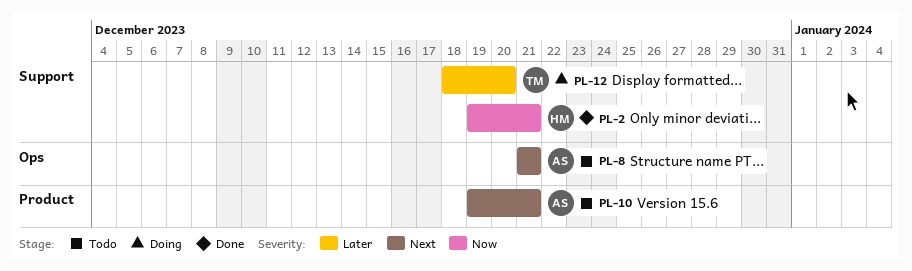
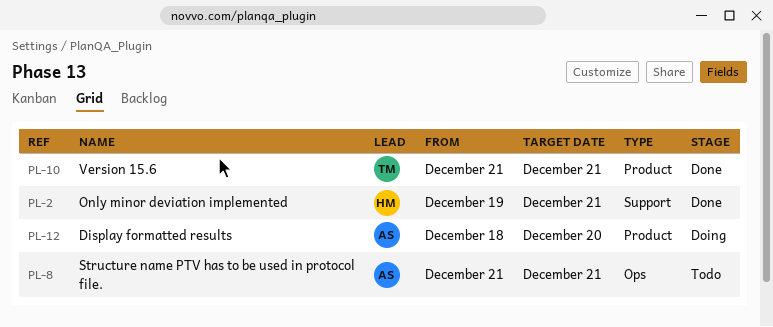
PL-10, status: Todo -> Done
PL-10, owner: AS -> TM
PL-10, start: Dec 19 -> Dec 21
PL-12, owner: TM -> AS
PL-12, label: Support -> Product

